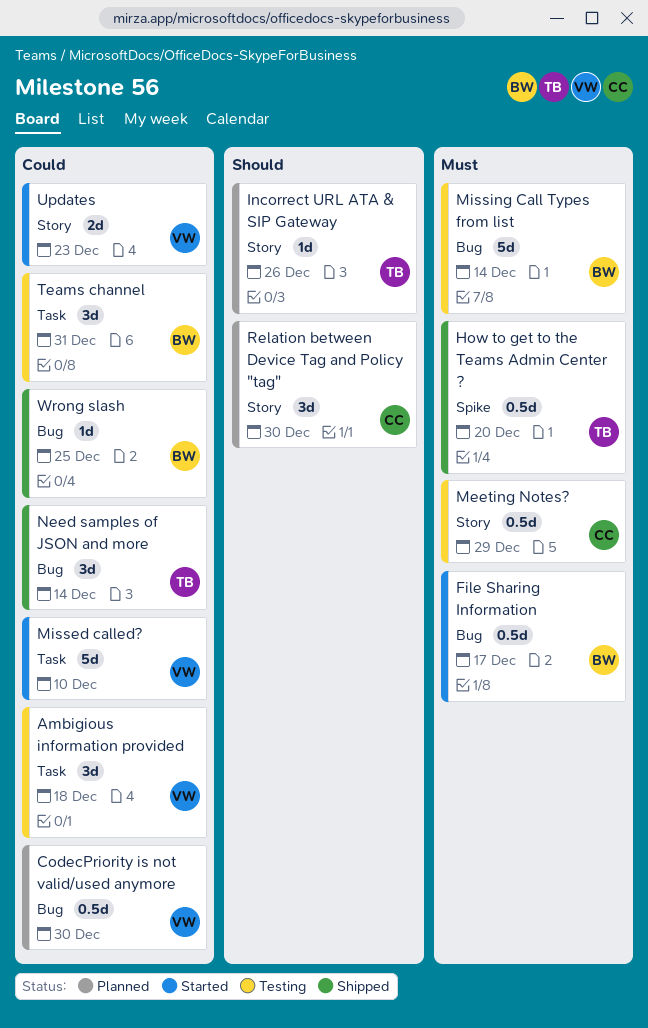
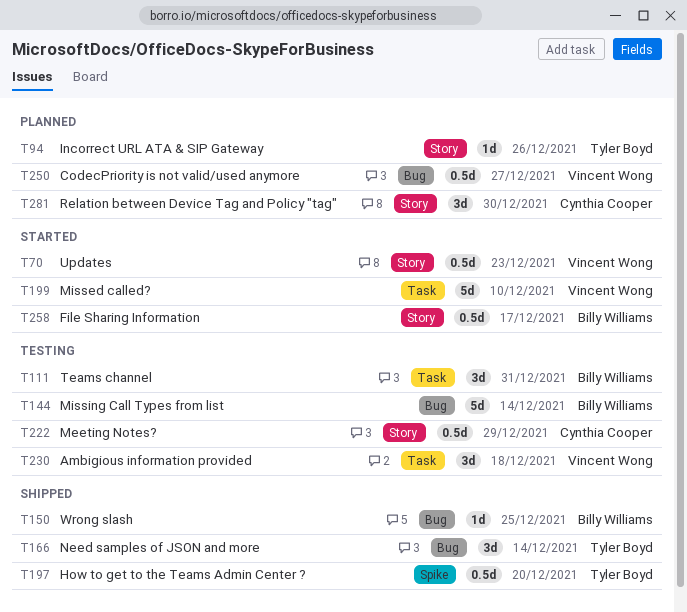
CodecPriority is not valid/used anymore, due: Dec 30 -> Dec 27
File Sharing Information, label: Bug -> Story
Updates, estimate: 2d -> 0.5d

